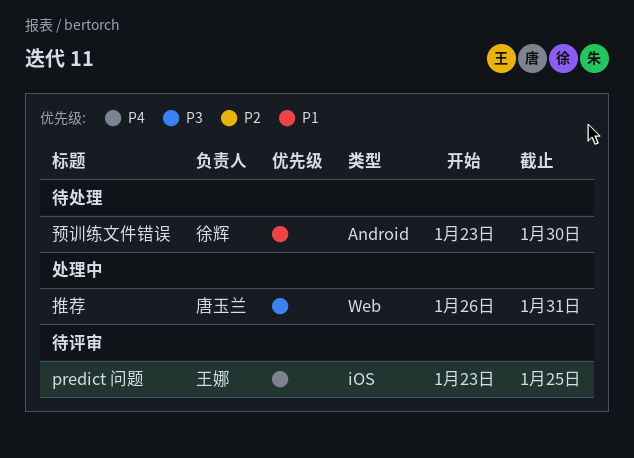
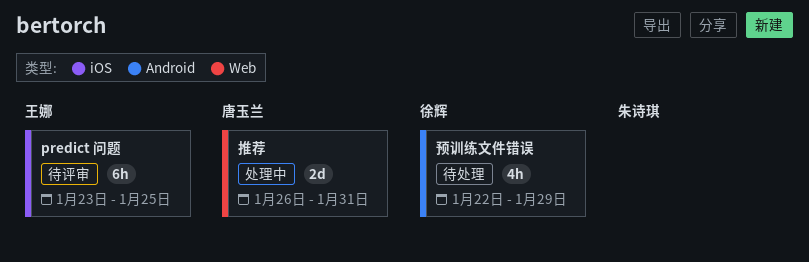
预训练文件错误, start: Jan 23 -> Jan 22
预训练文件错误, due: Jan 30 -> Jan 29

